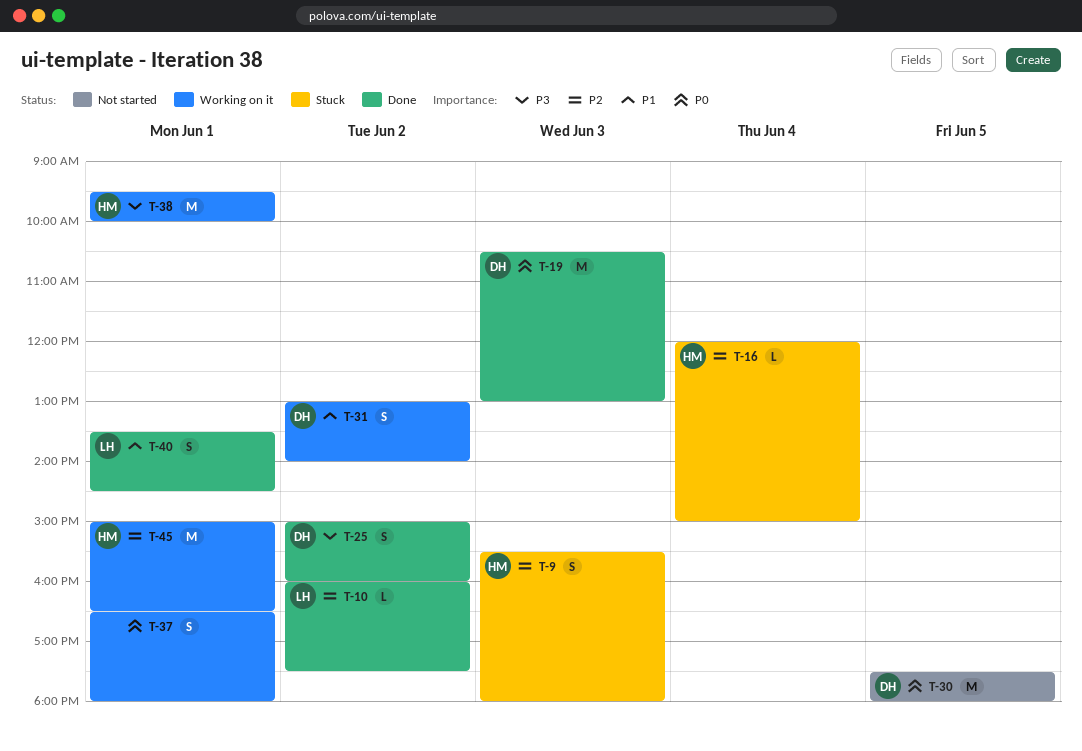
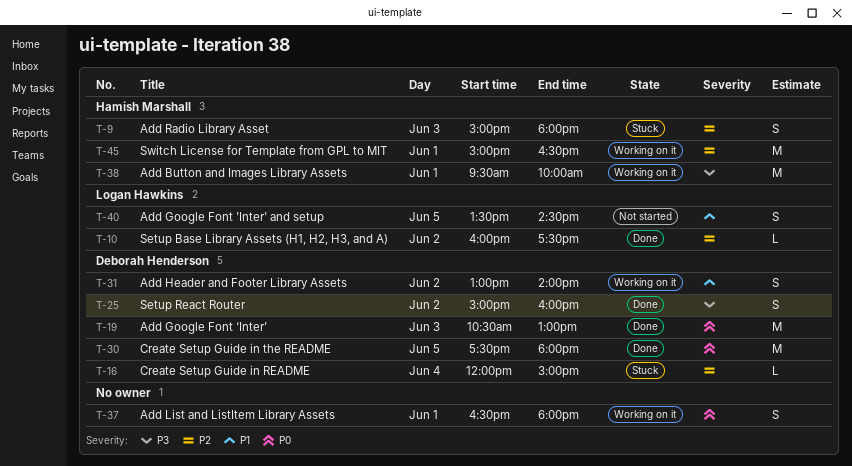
T-9, begins: 15:30 -> 15:00
T-16, owner: Hamish Marshall -> Deborah Henderson
T-30, status: Not started -> Done
T-40, status: Done -> Not started
T-40, day: Jun 1 -> Jun 5

